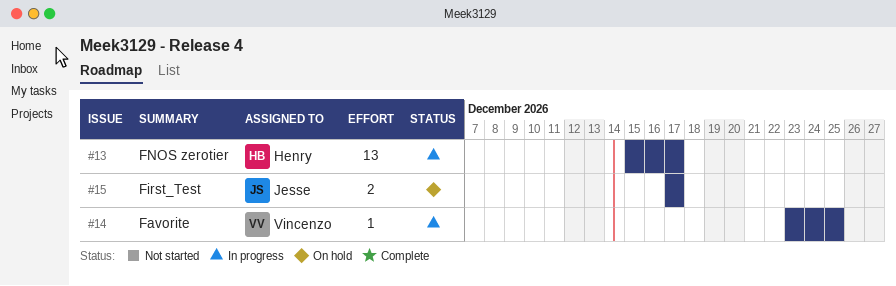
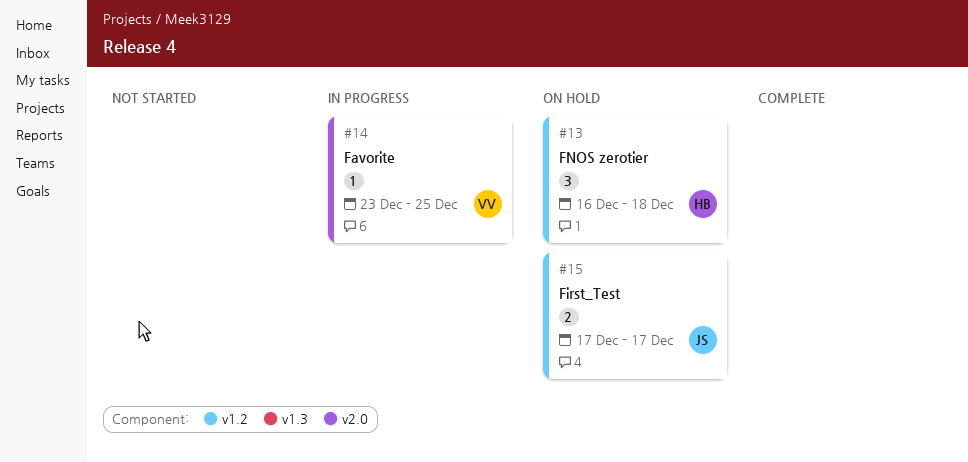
#13, status: In progress -> On hold
#13, estimate: 13 -> 3
#13, start: Dec 15 -> Dec 16
#13, due: Dec 17 -> Dec 18

